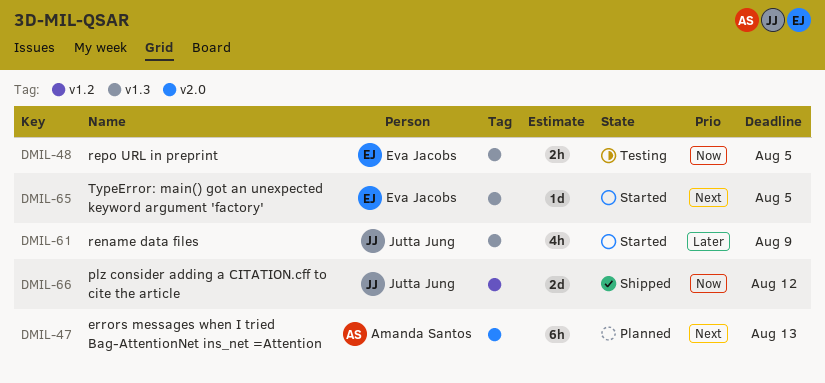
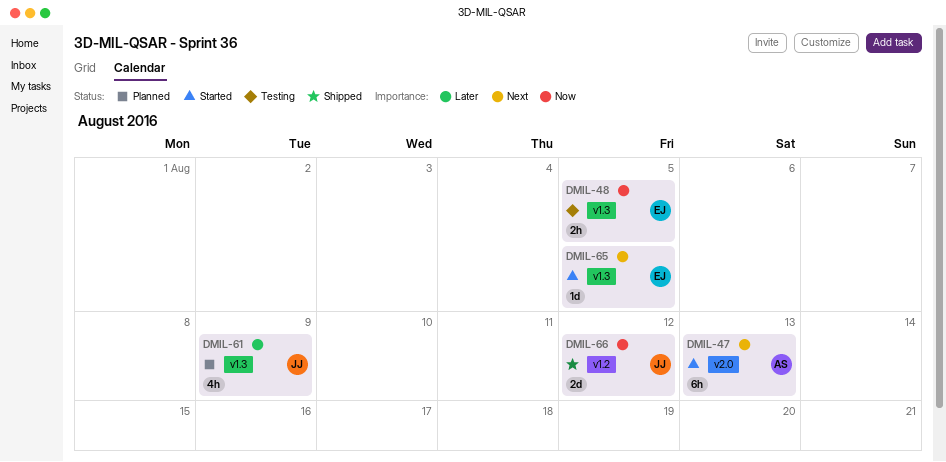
DMIL-47, status: Planned -> Started
DMIL-61, status: Started -> Planned

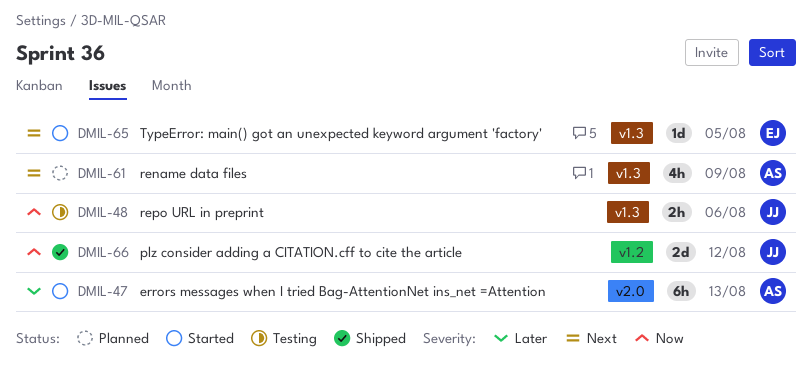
DMIL-47, priority: Next -> Later
DMIL-48, owner: EJ -> JJ
DMIL-48, due: Aug 5 -> Aug 6
DMIL-61, owner: JJ -> AS
DMIL-61, priority: Later -> Next

